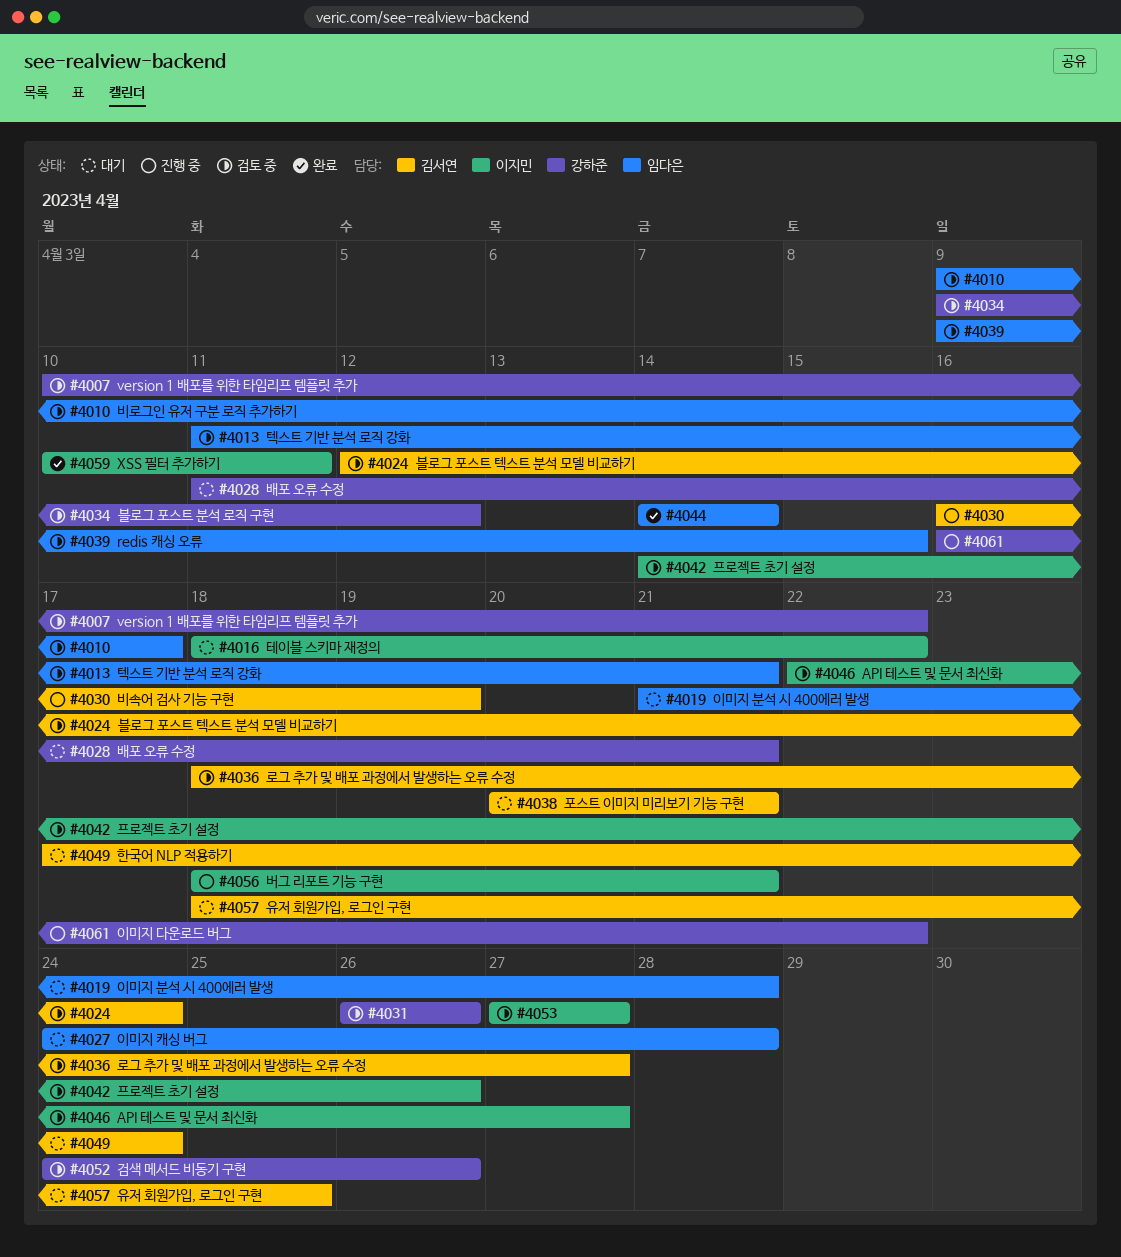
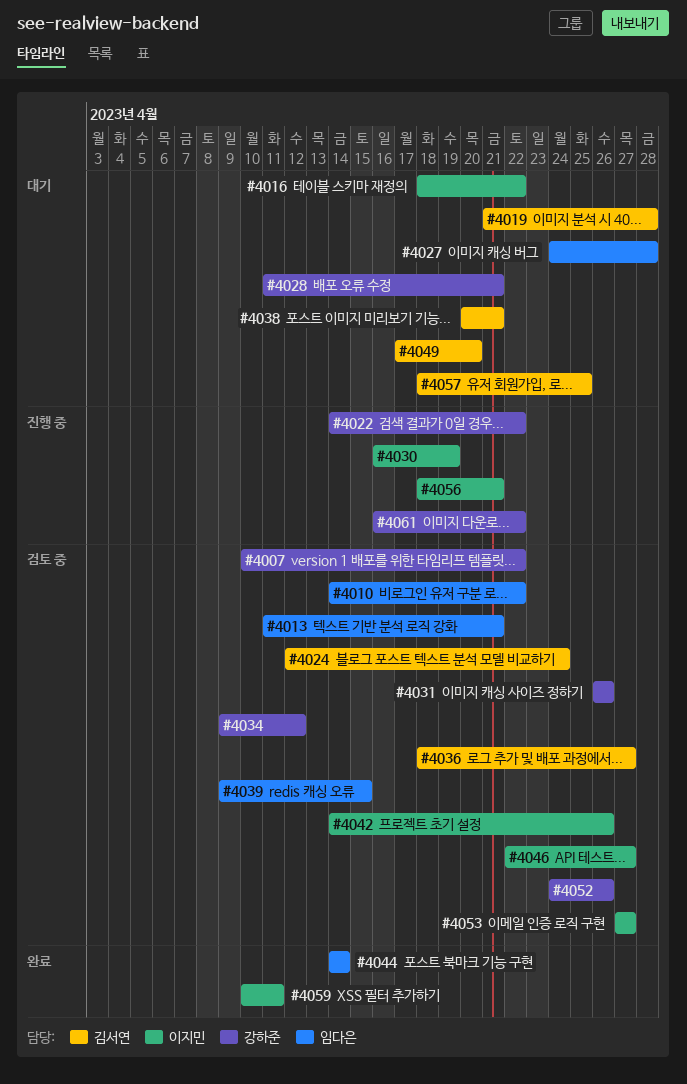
#4010, start: Apr 9 -> Apr 14
#4010, due: Apr 17 -> Apr 22
#4019, owner: 임다은 -> 김서연
#4022: none -> present
#4030, owner: 김서연 -> 이지민
#4049, due: Apr 24 -> Apr 20

